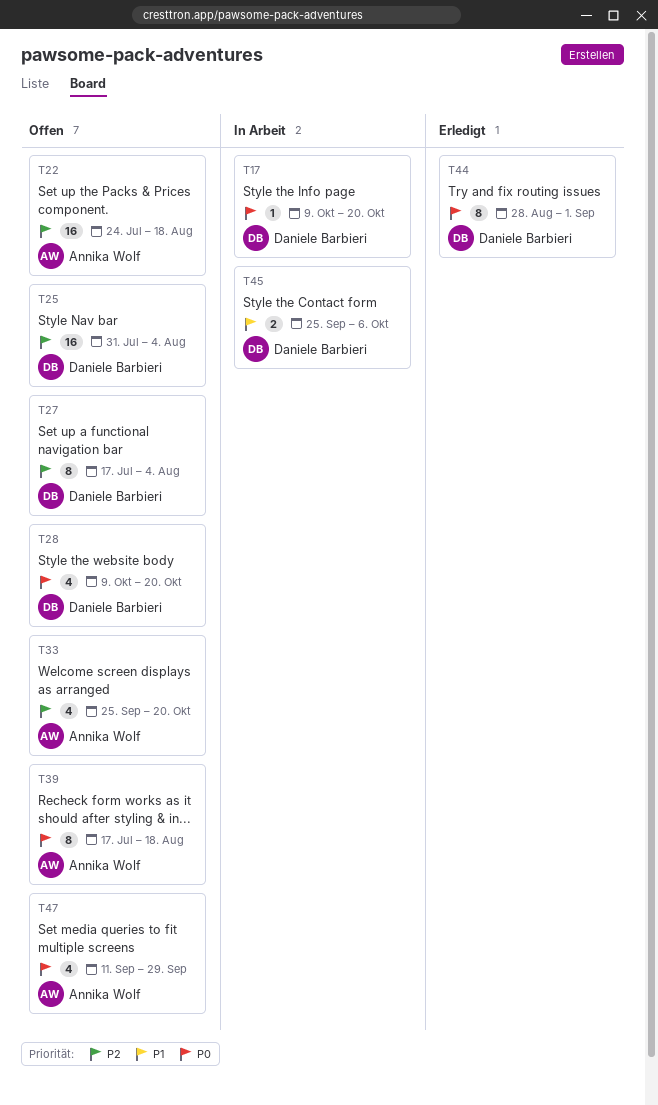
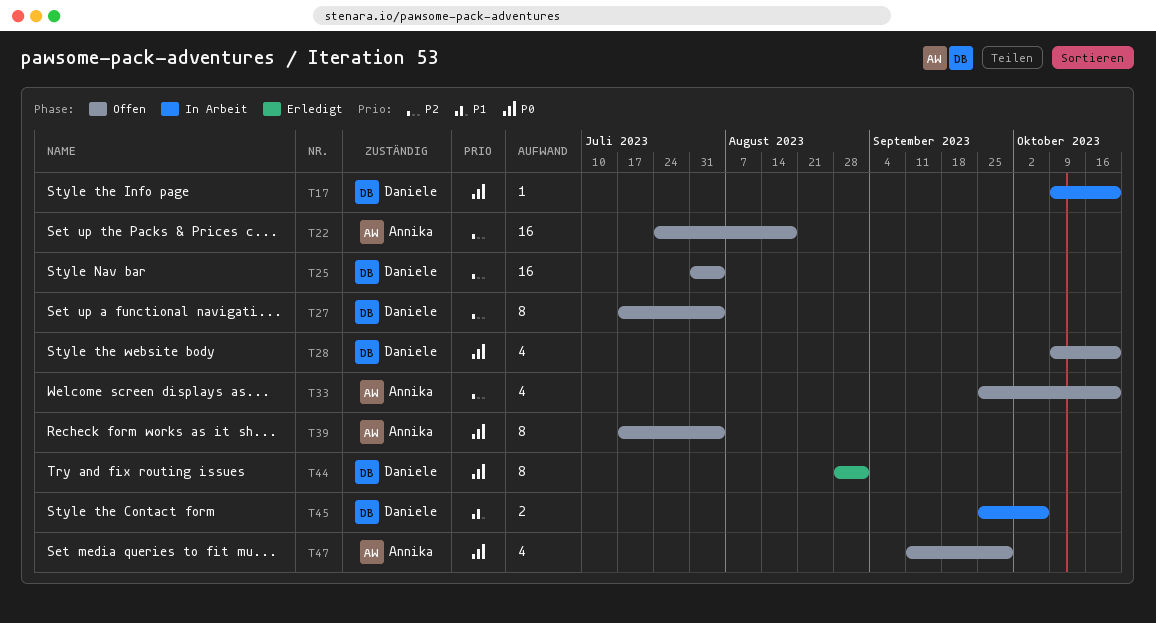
T39, due: Aug 18 -> Aug 4

